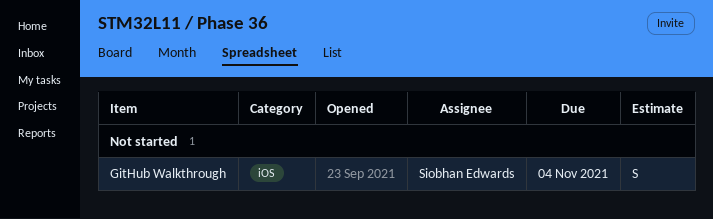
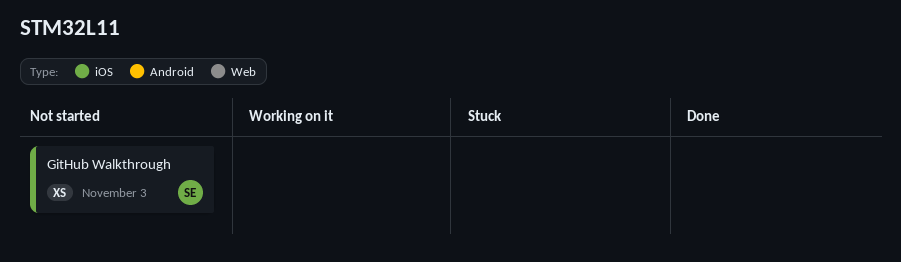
GitHub Walkthrough, estimate: S -> XS
GitHub Walkthrough, due: Nov 4 -> Nov 3

